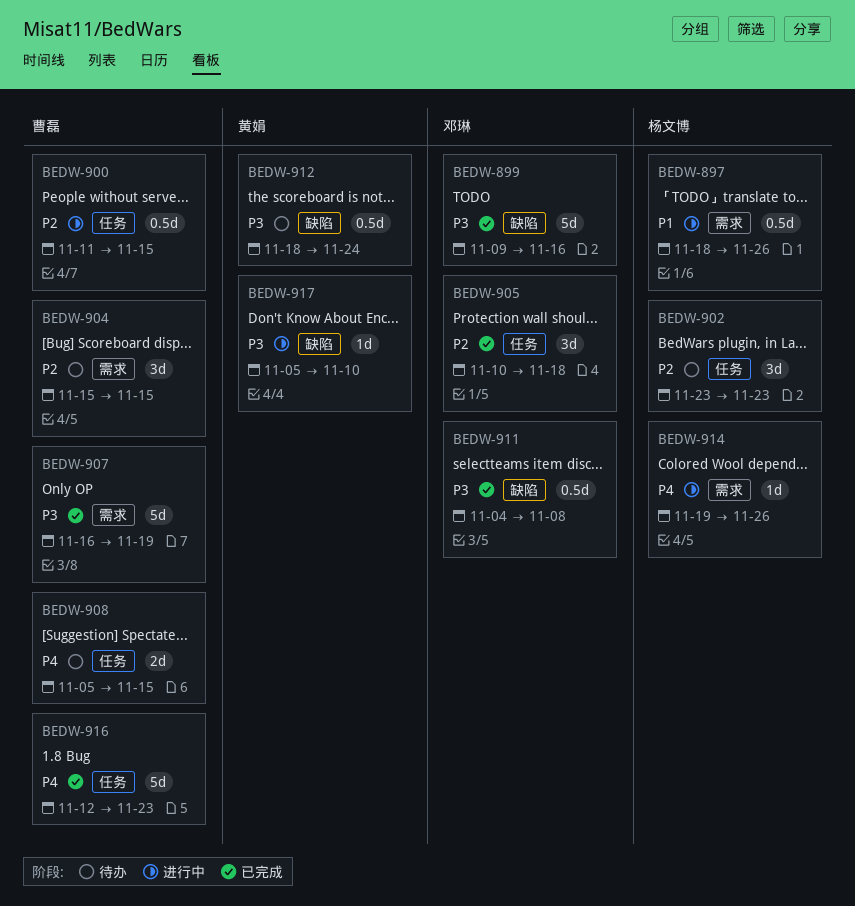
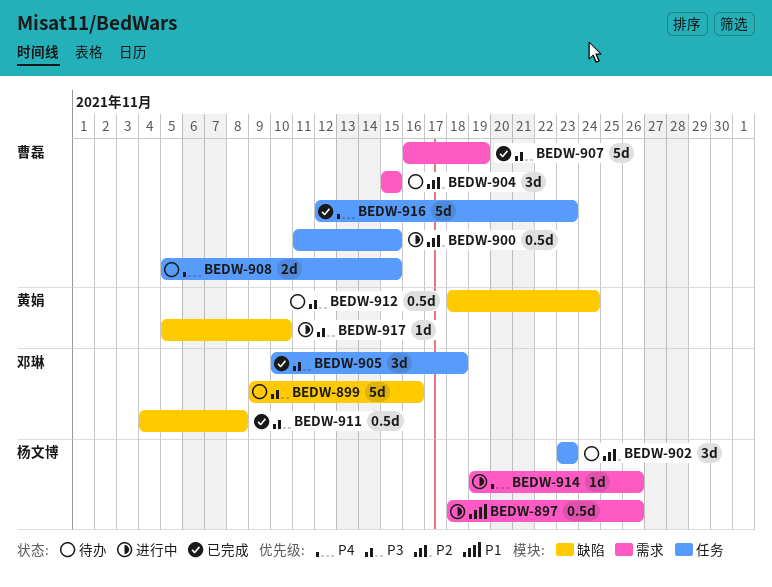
BEDW-899, status: 已完成 -> 待办
BEDW-905, priority: P2 -> P3

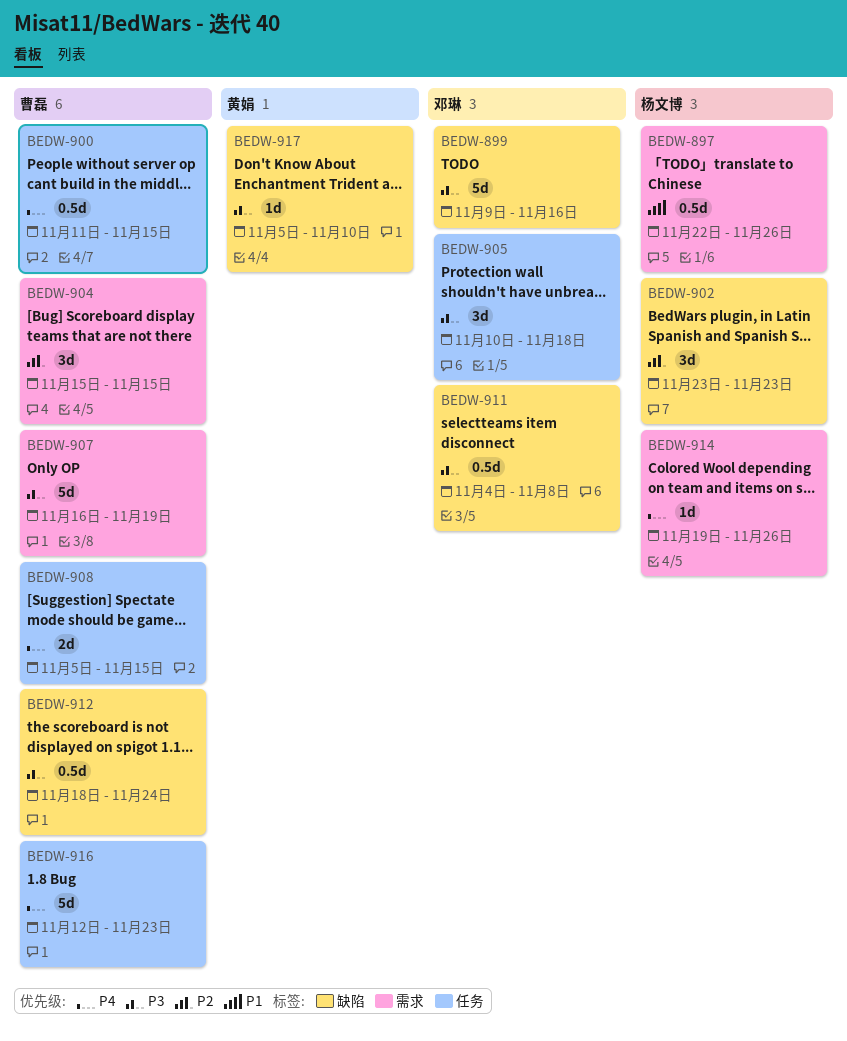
BEDW-897, start: Nov 18 -> Nov 22
BEDW-900, priority: P2 -> P4
BEDW-902, label: 任务 -> 缺陷
BEDW-912, owner: 黄娟 -> 曹磊

